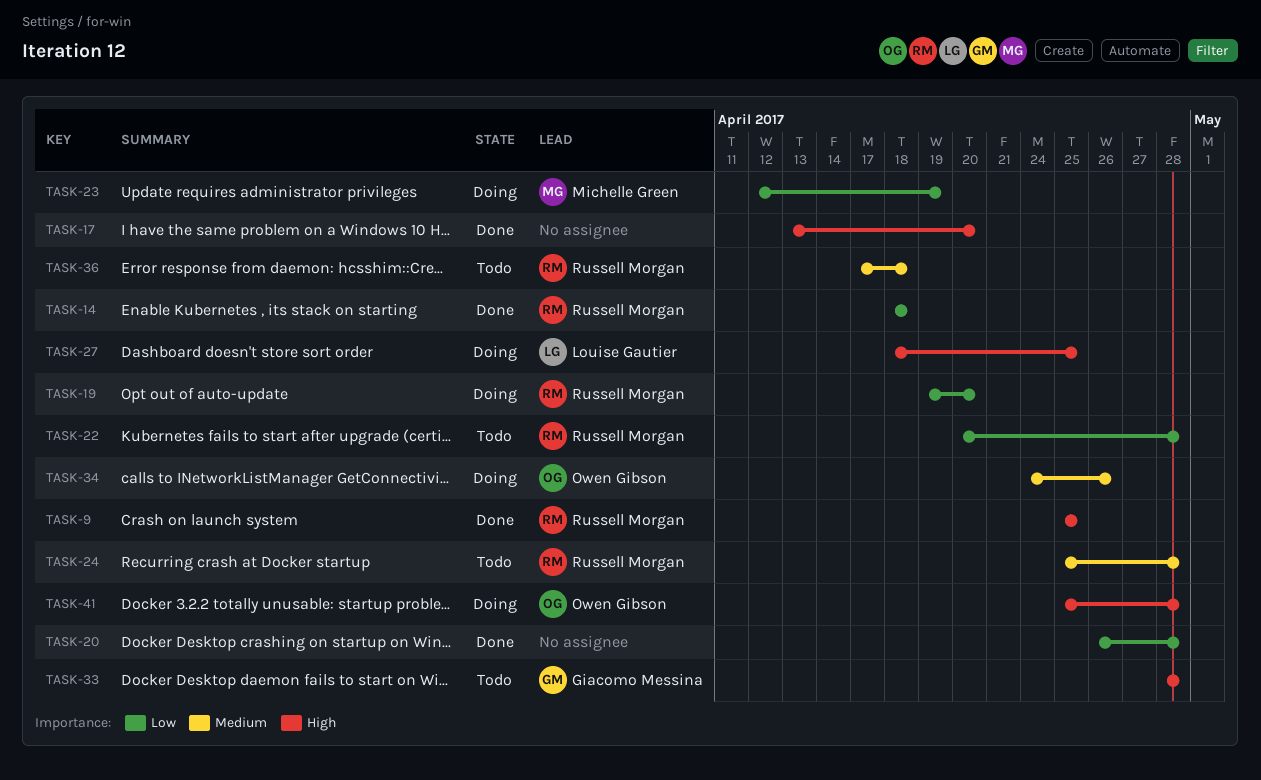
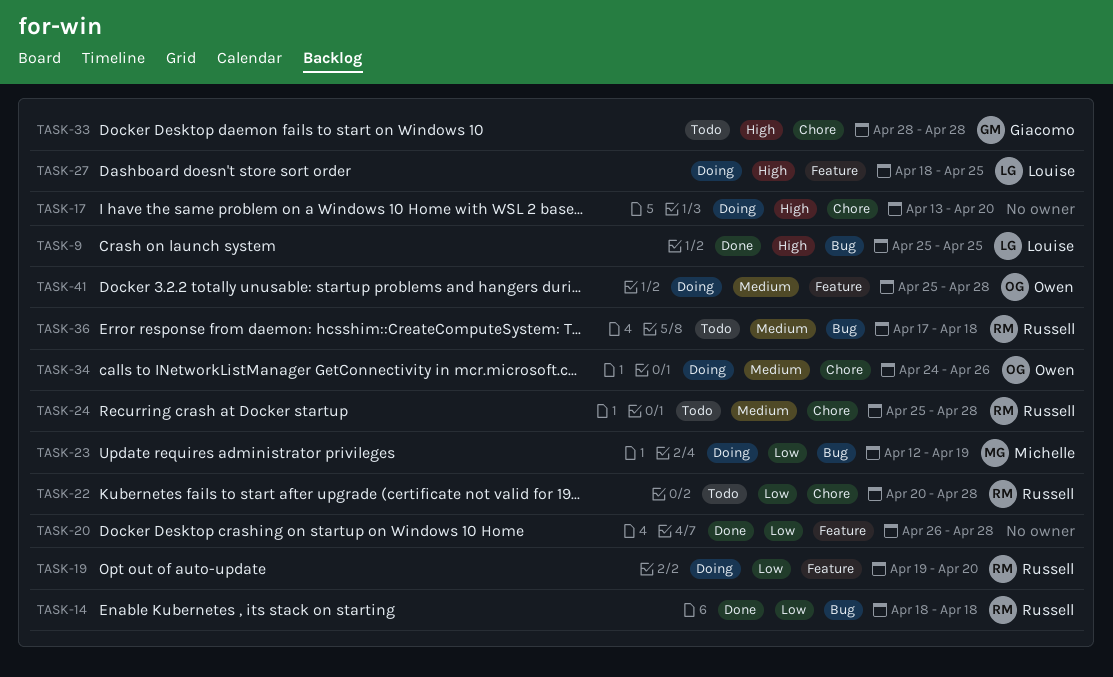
TASK-9, owner: Russell Morgan -> Louise Gautier
TASK-17, status: Done -> Doing
TASK-41, priority: High -> Medium

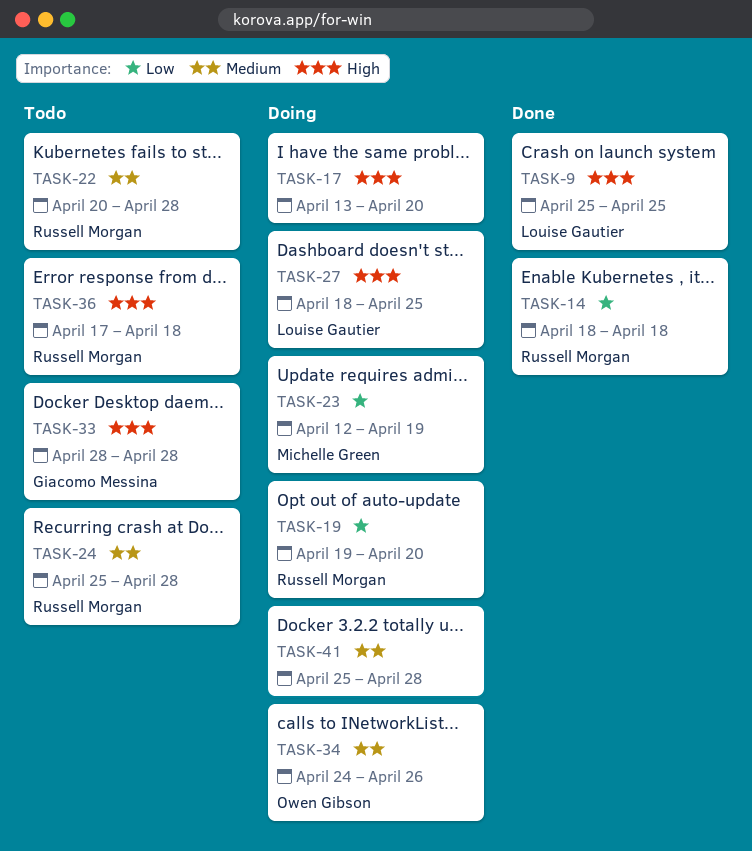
TASK-20: present -> none
TASK-22, priority: Low -> Medium
TASK-36, priority: Medium -> High
TASK-41, owner: Owen Gibson -> none

